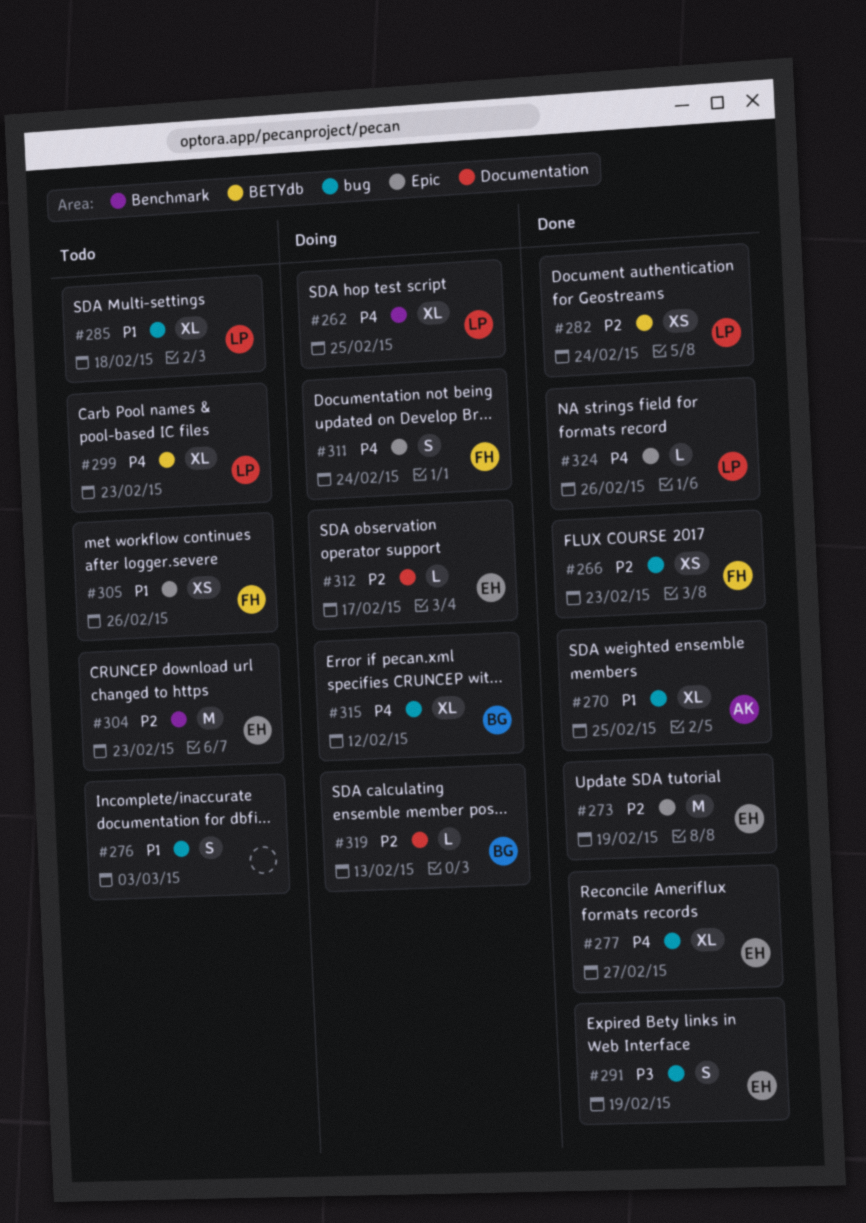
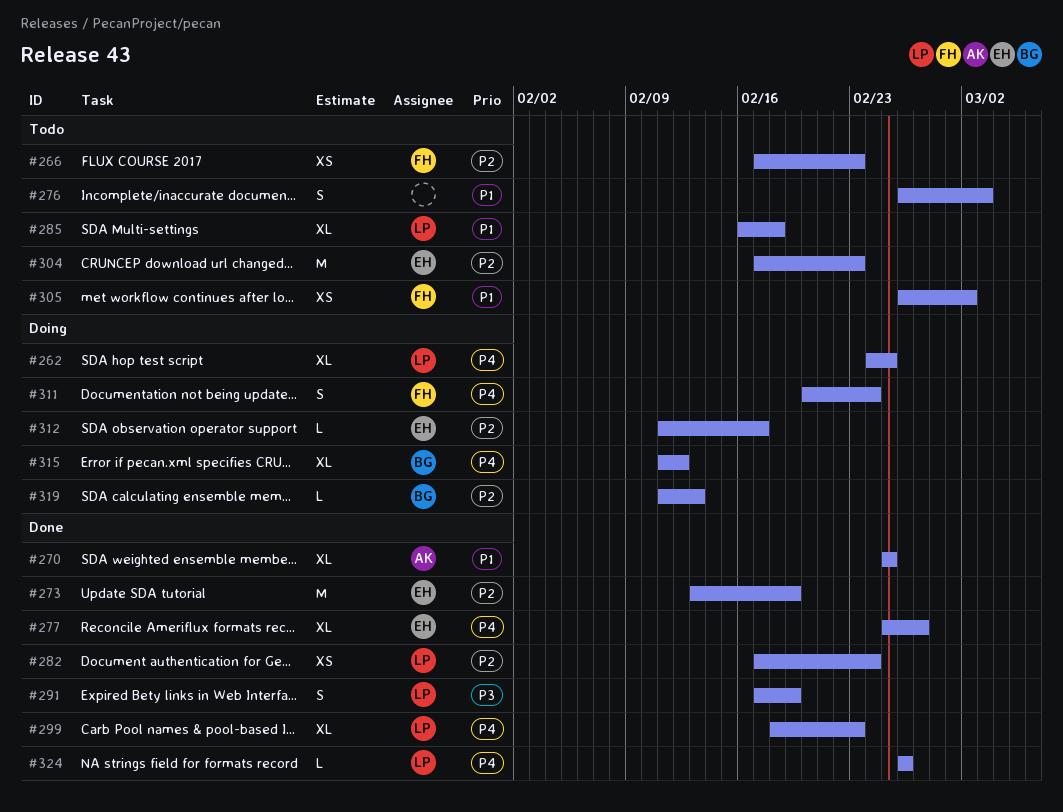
#266, status: Done -> Todo
#291, owner: EH -> LP
#299, status: Todo -> Done
#305, due: Feb 26 -> Mar 2

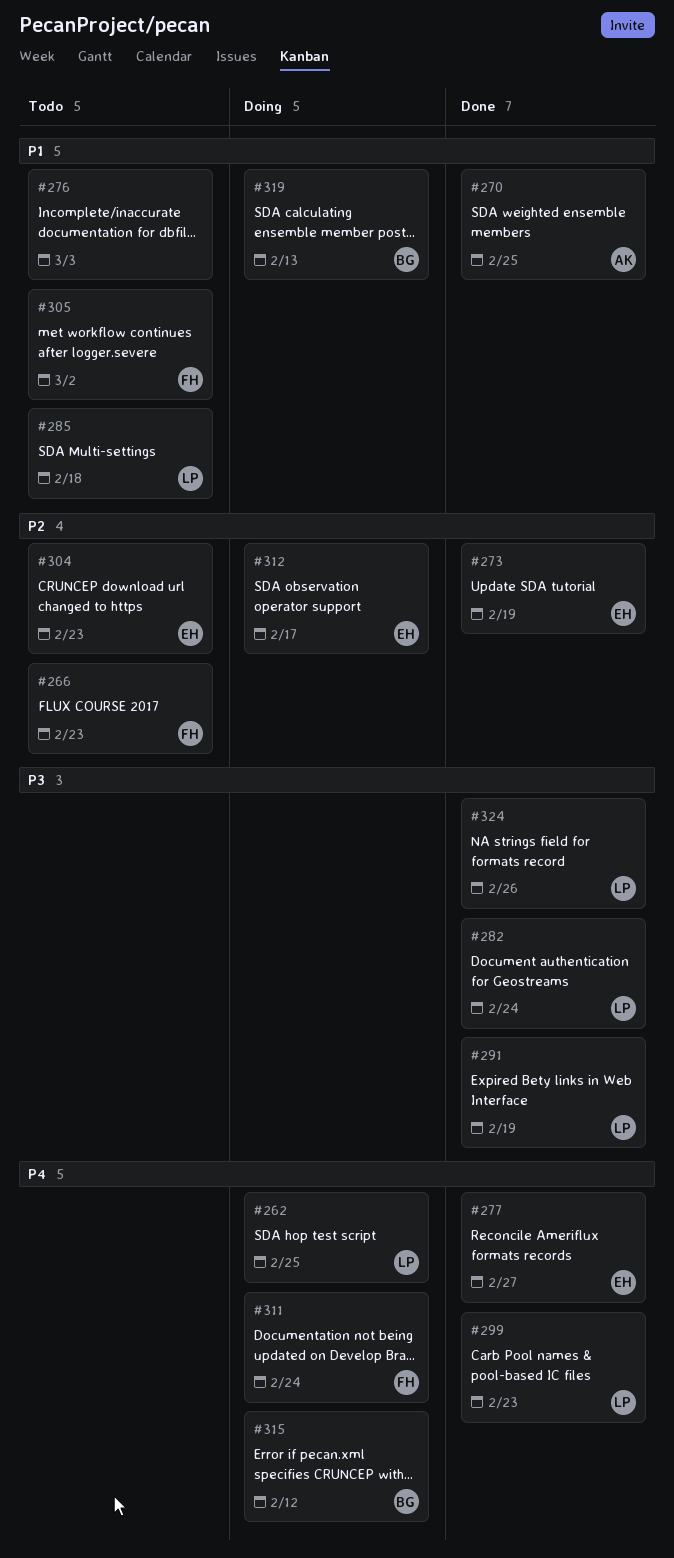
#282, priority: P2 -> P3
#319, priority: P2 -> P1
#324, priority: P4 -> P3

